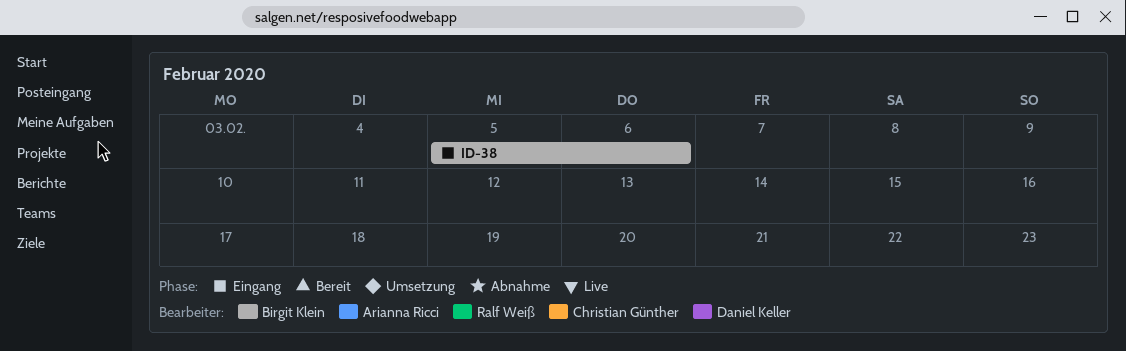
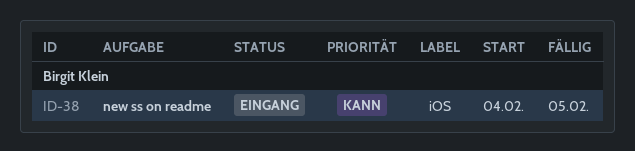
ID-38, start: Feb 5 -> Feb 4
ID-38, due: Feb 6 -> Feb 5

